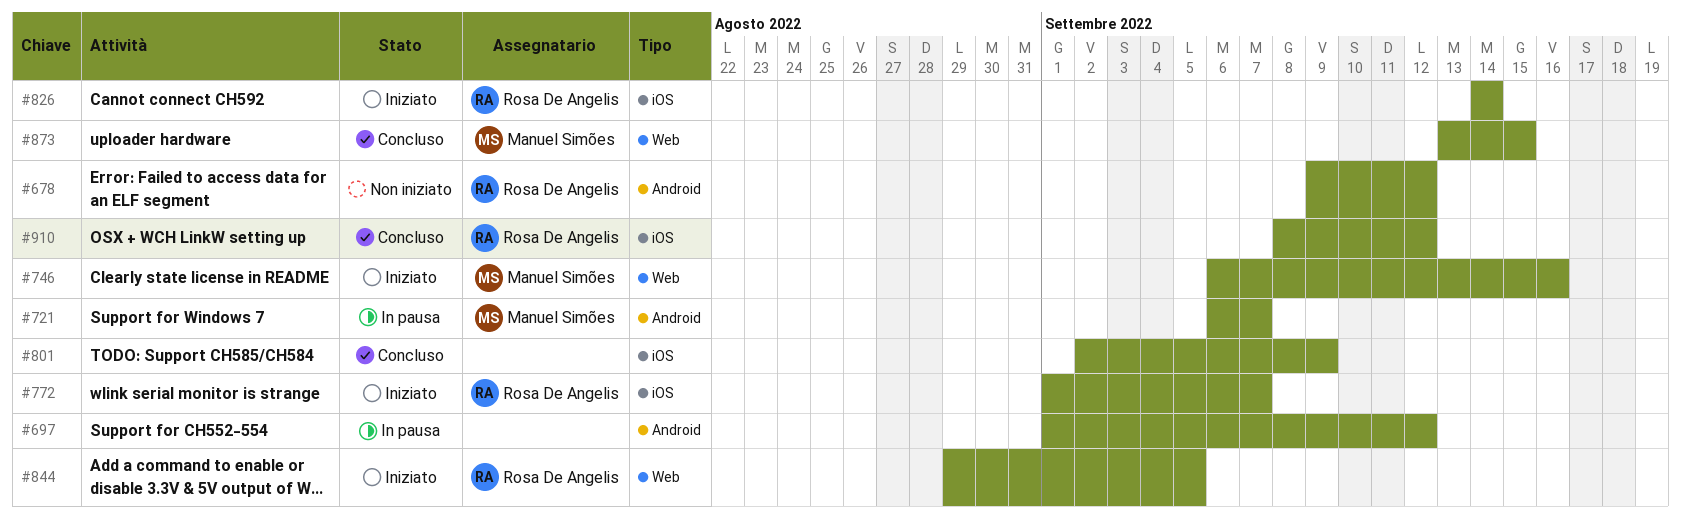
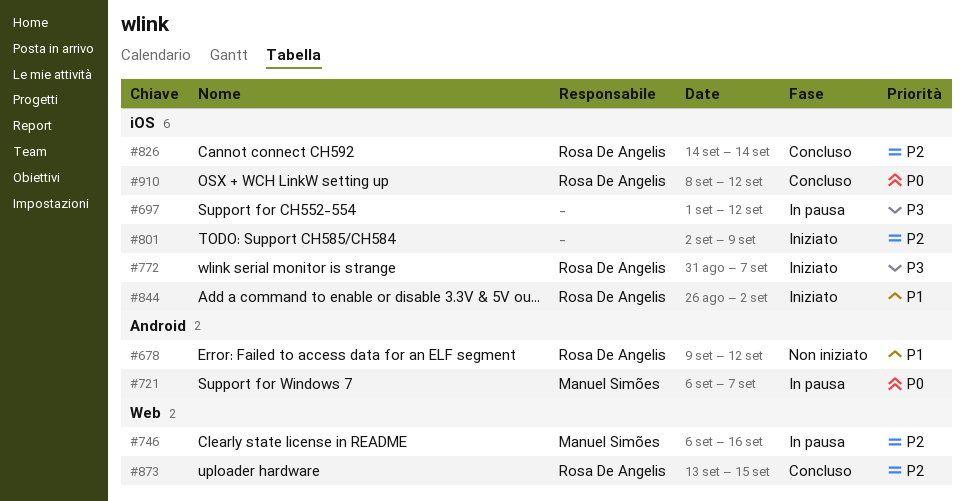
#697, label: Android -> iOS
#746, status: Iniziato -> In pausa
#772, start: Sep 1 -> Aug 31
#801, status: Concluso -> Iniziato
#826, status: Iniziato -> Concluso
#844, label: Web -> iOS
#844, start: Aug 29 -> Aug 26
#844, due: Sep 5 -> Sep 2
#873, owner: Manuel Simões -> Rosa De Angelis

